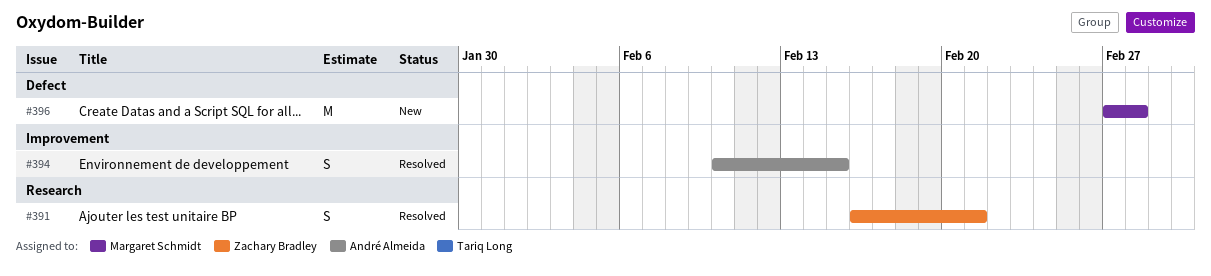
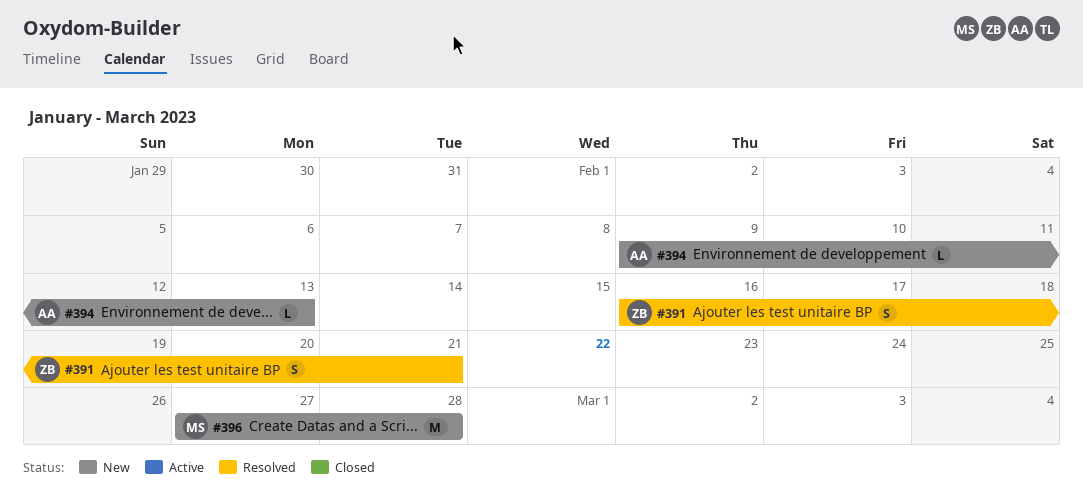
#394, status: Resolved -> New
#394, estimate: S -> L
#394, start: Feb 10 -> Feb 9
#394, due: Feb 15 -> Feb 13

